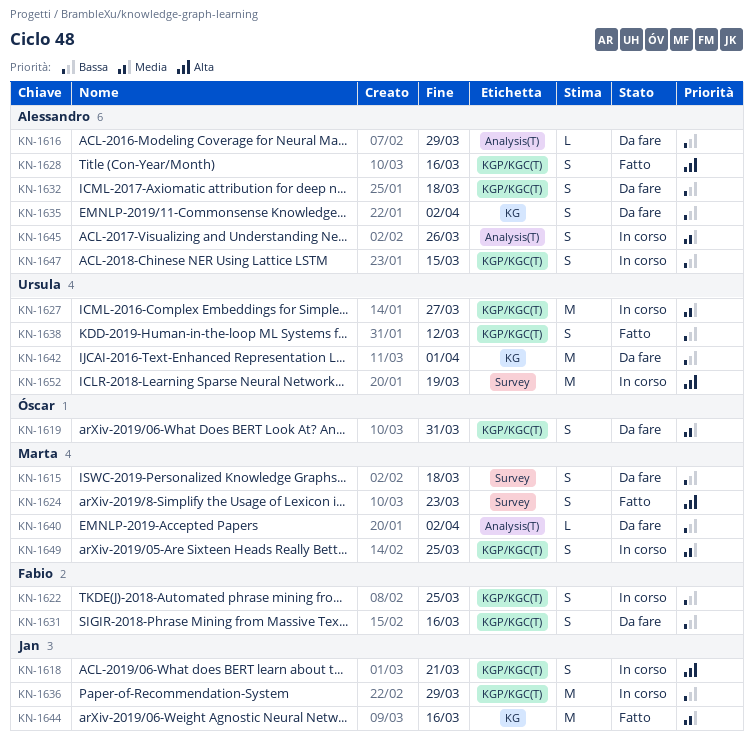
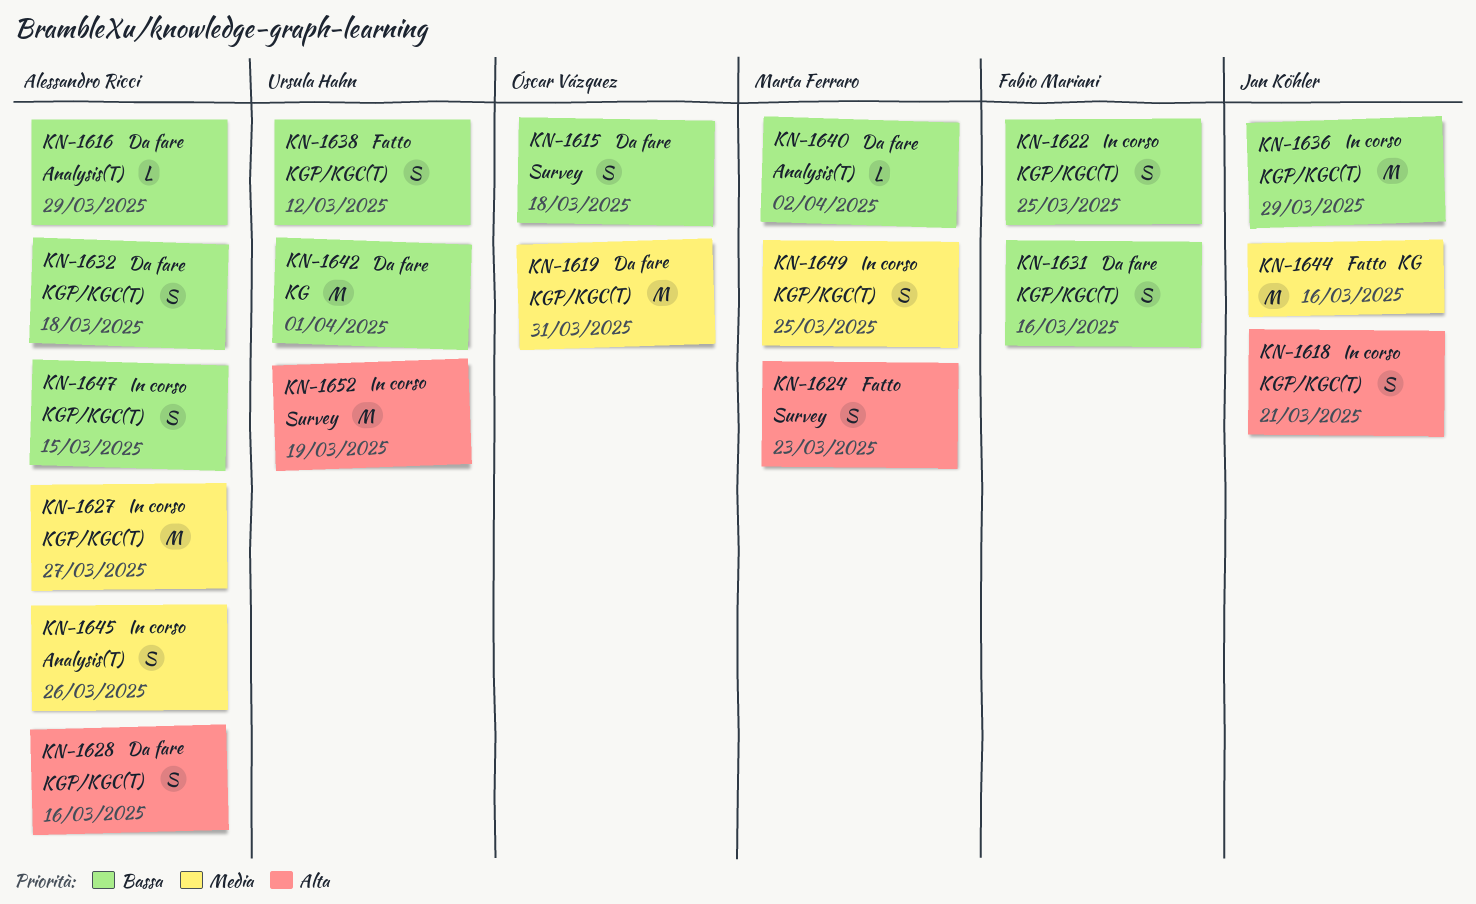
KN-1615, owner: Marta Ferraro -> Óscar Vázquez
KN-1619, estimate: S -> M
KN-1627, owner: Ursula Hahn -> Alessandro Ricci
KN-1628, status: Fatto -> Da fare
KN-1635: present -> none

